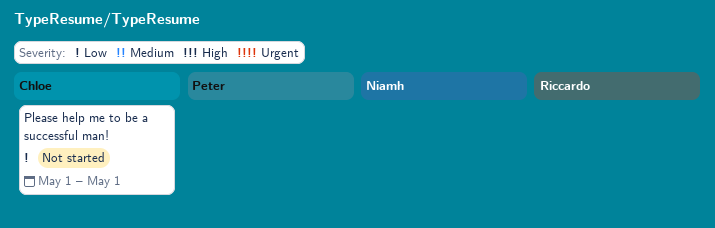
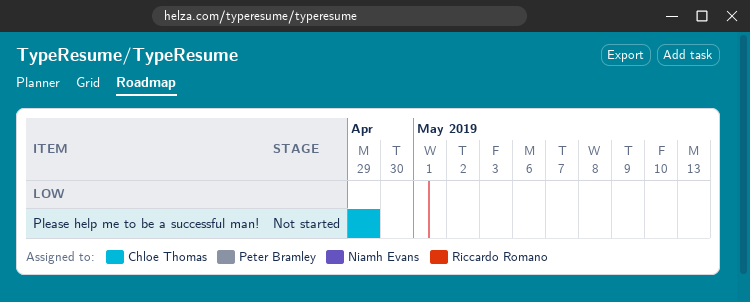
Please help me to be a successful man!, start: May 1 -> Apr 29
Please help me to be a successful man!, due: May 1 -> Apr 29

